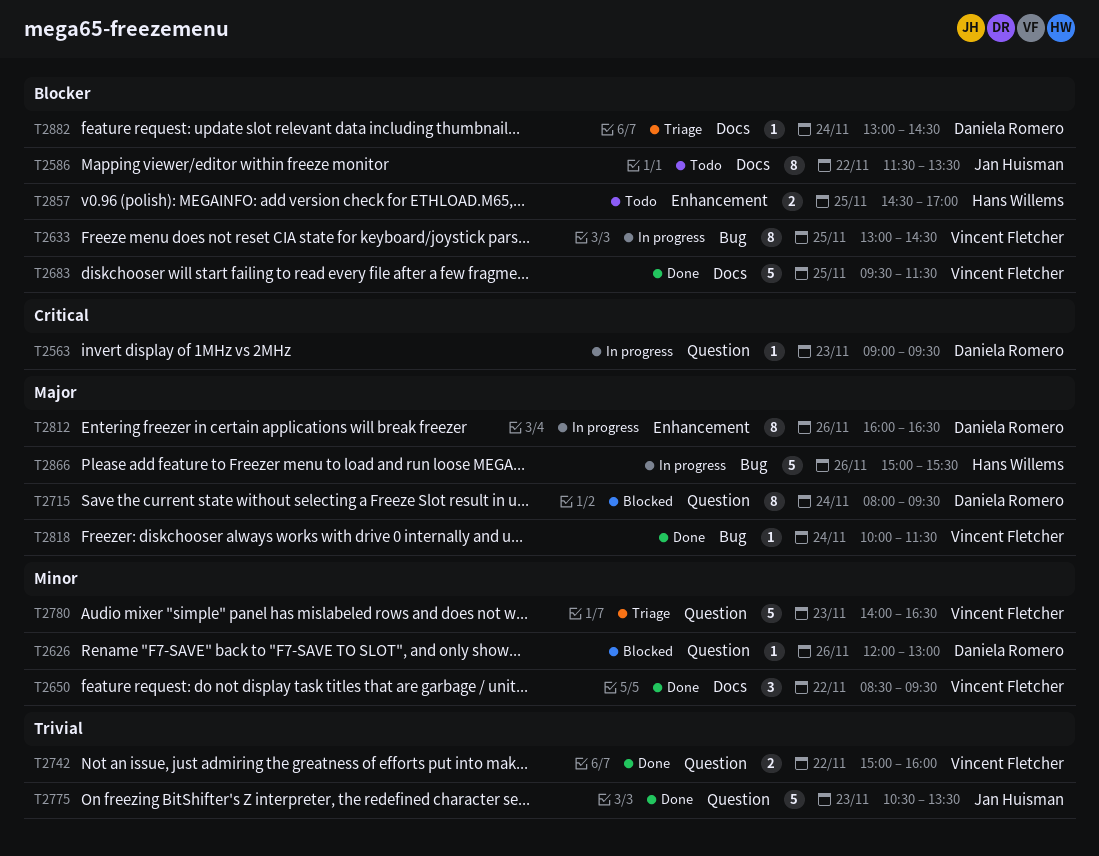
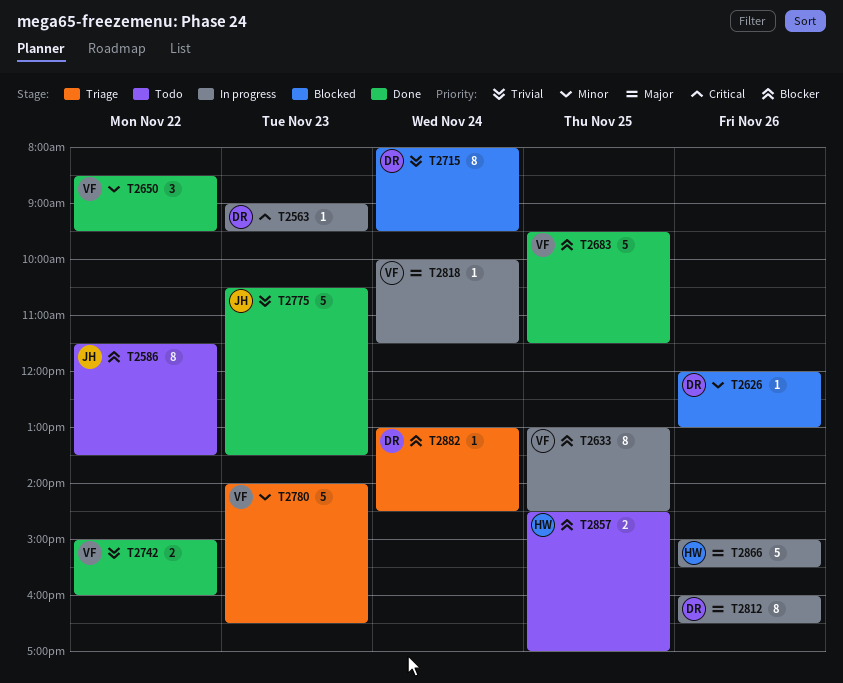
T2715, priority: Major -> Trivial
T2818, status: Done -> In progress

